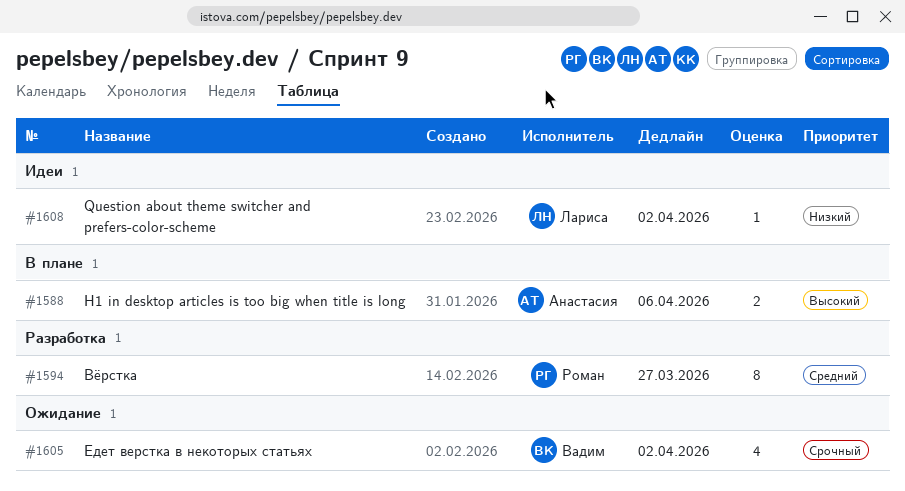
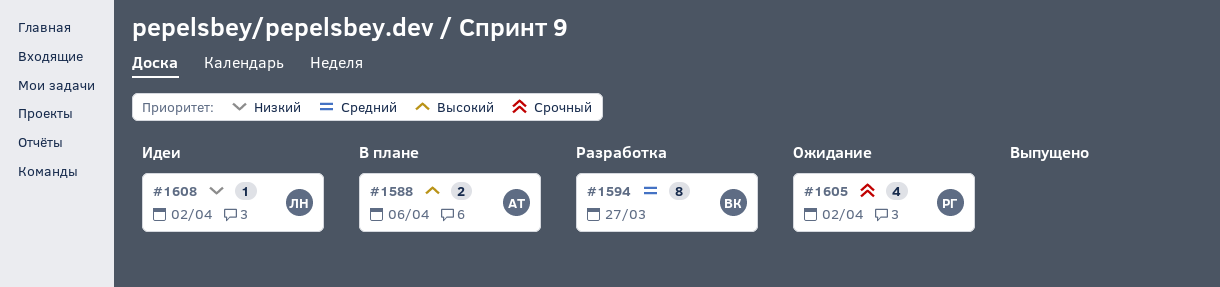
#1594, owner: Роман -> Вадим
#1605, owner: Вадим -> Роман

